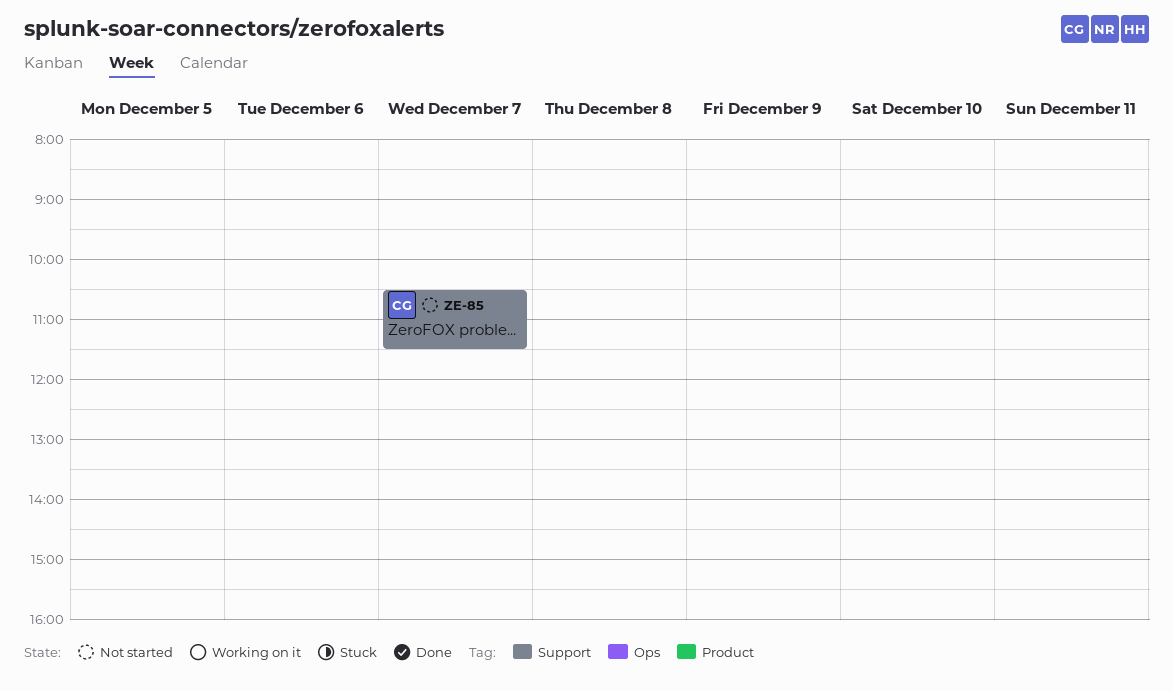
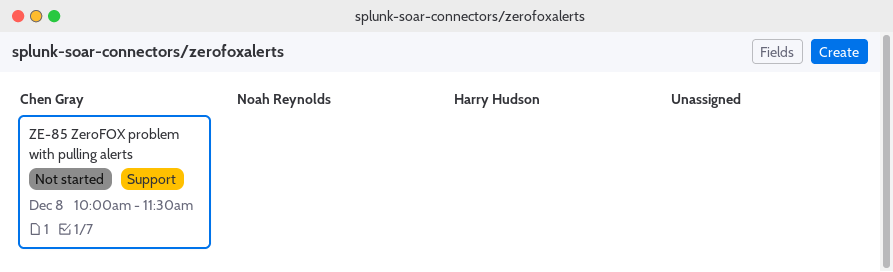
ZE-85, day: Dec 7 -> Dec 8
ZE-85, begins: 10:30 -> 10:00

